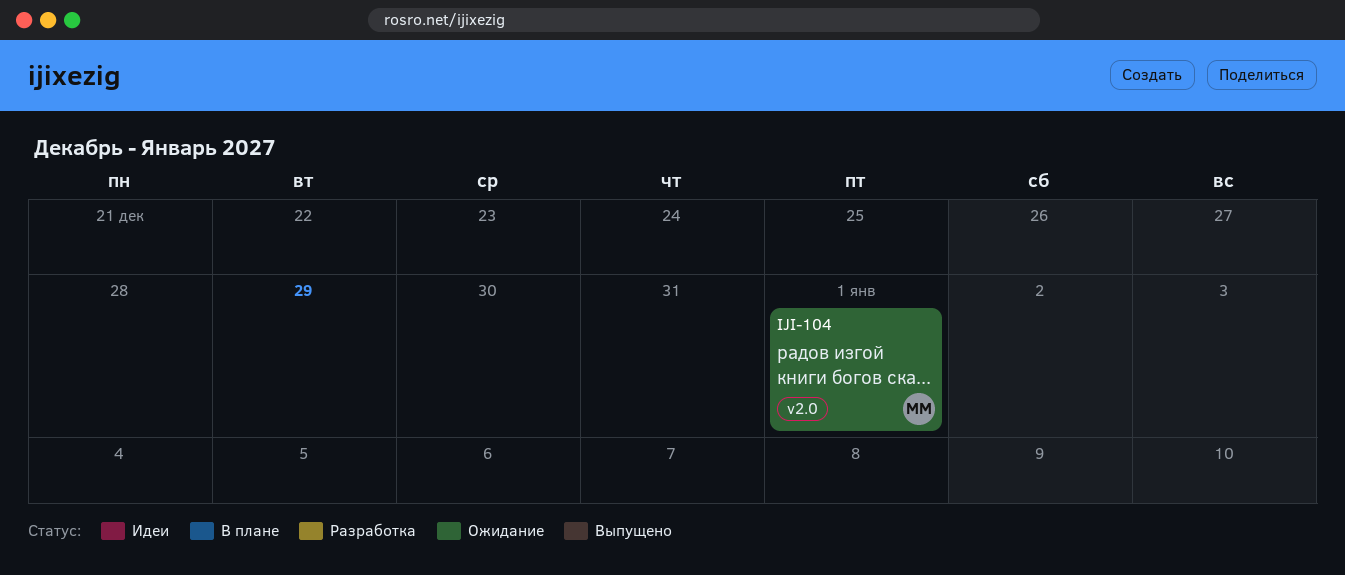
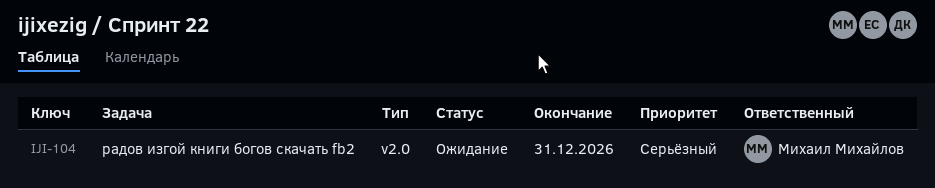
IJI-104, due: Jan 1 -> Dec 31

